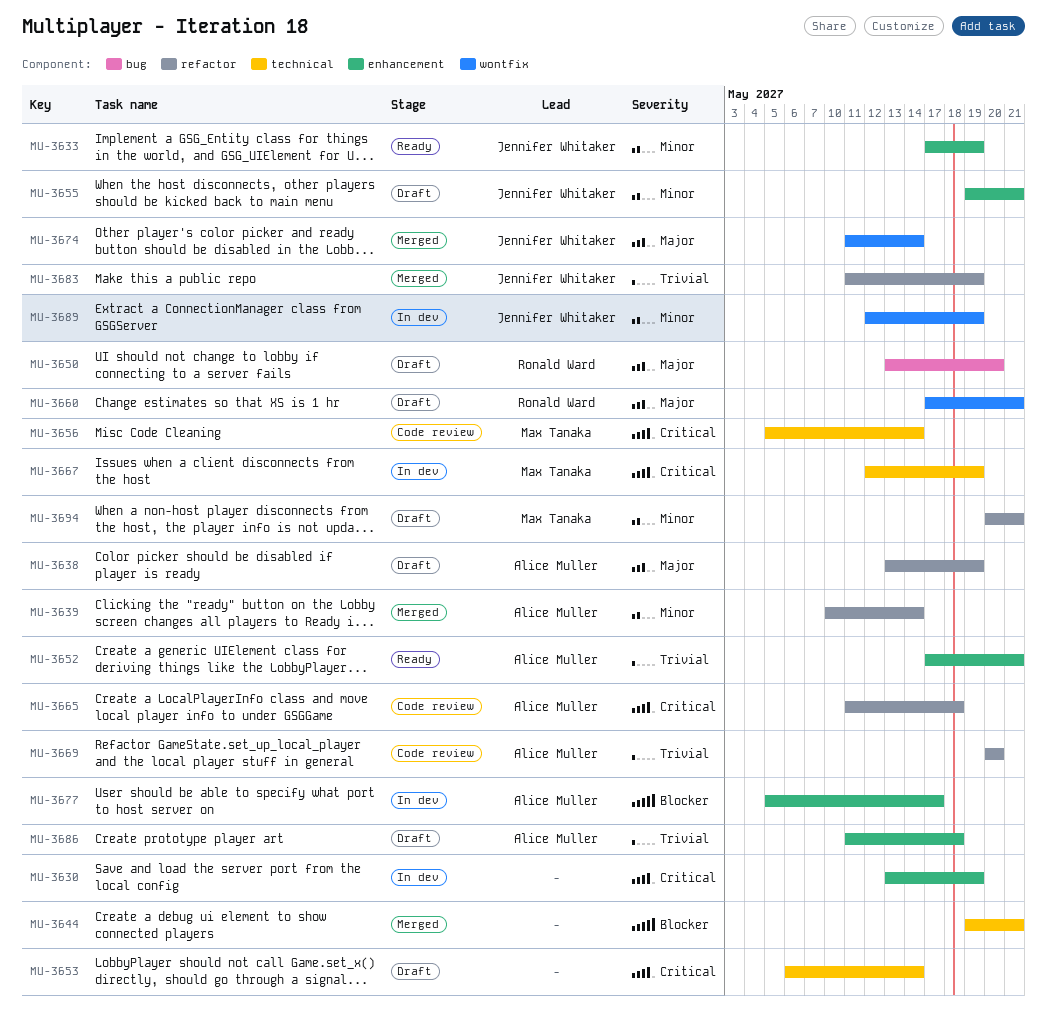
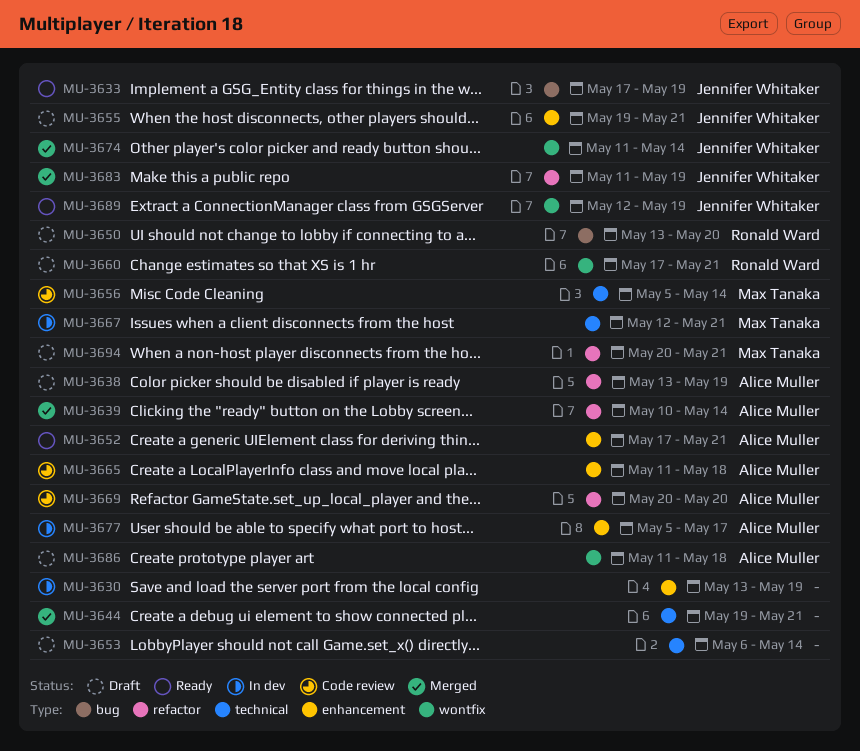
MU-3633, label: enhancement -> bug
MU-3665, label: refactor -> enhancement
MU-3667, due: May 19 -> May 21
MU-3686, label: enhancement -> wontfix
MU-3689, status: In dev -> Ready

